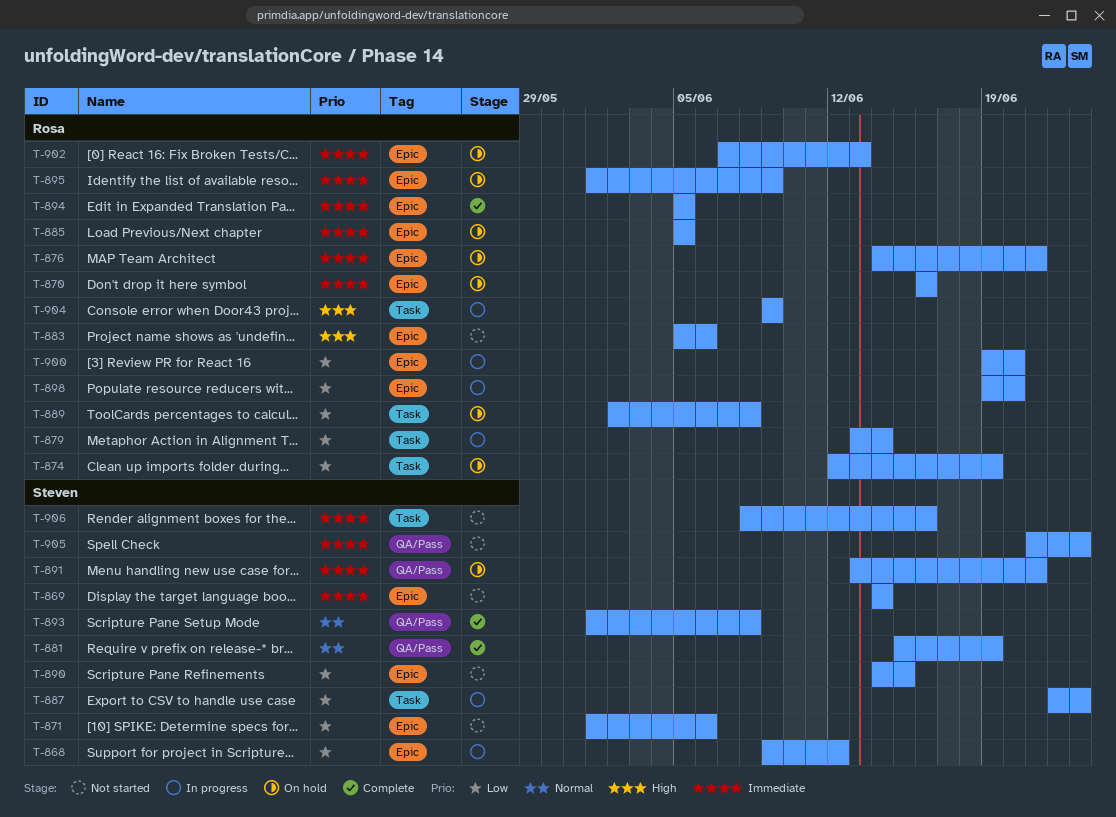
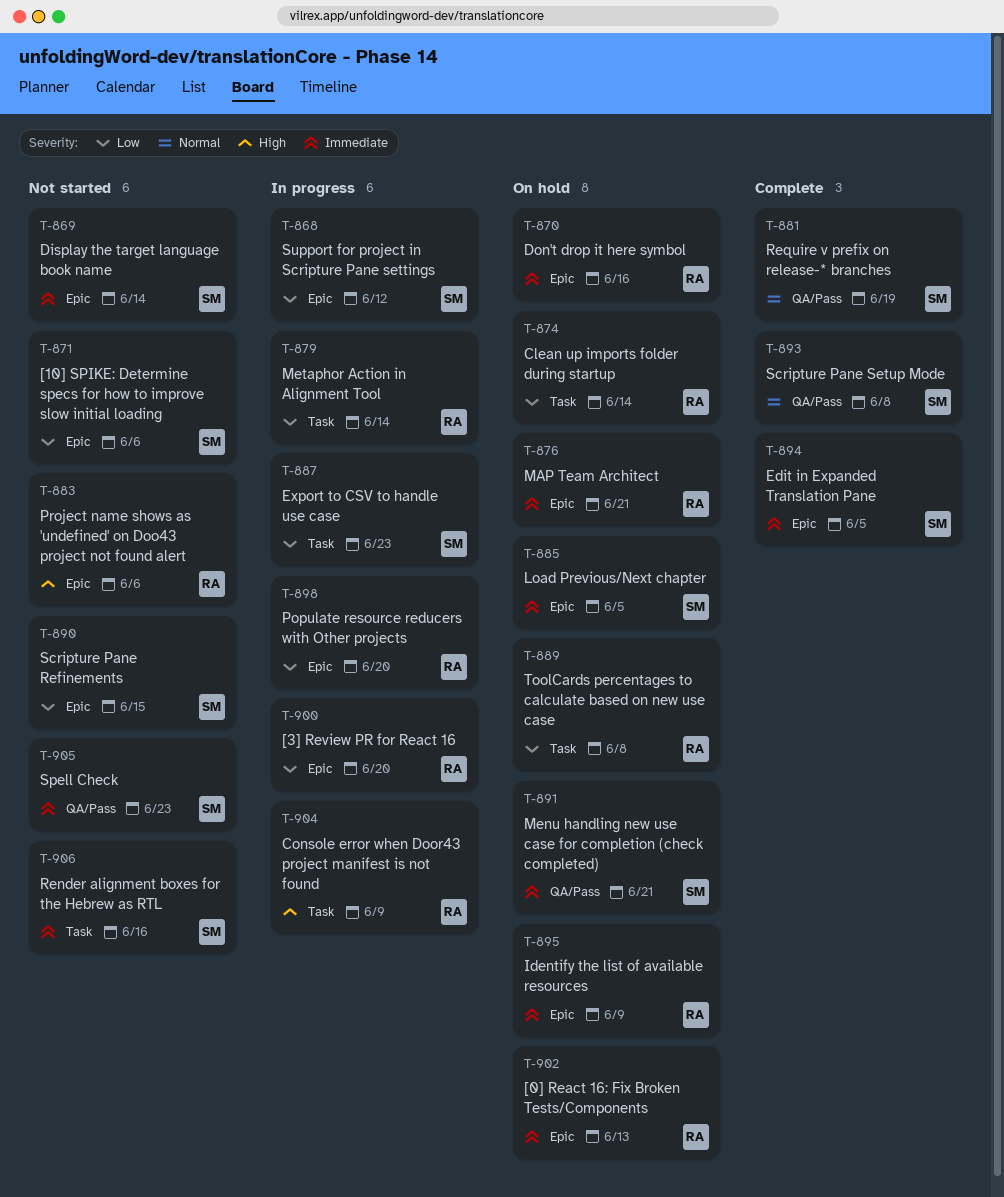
T-874, due: Jun 19 -> Jun 14
T-885, owner: Rosa -> Steven
T-894, owner: Rosa -> Steven

